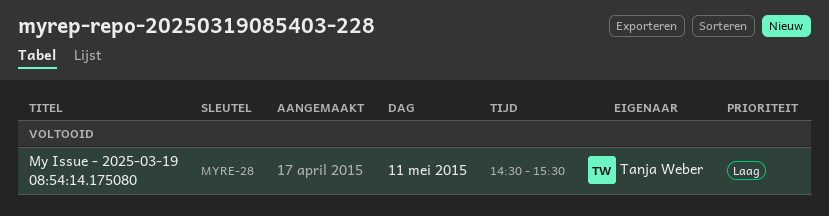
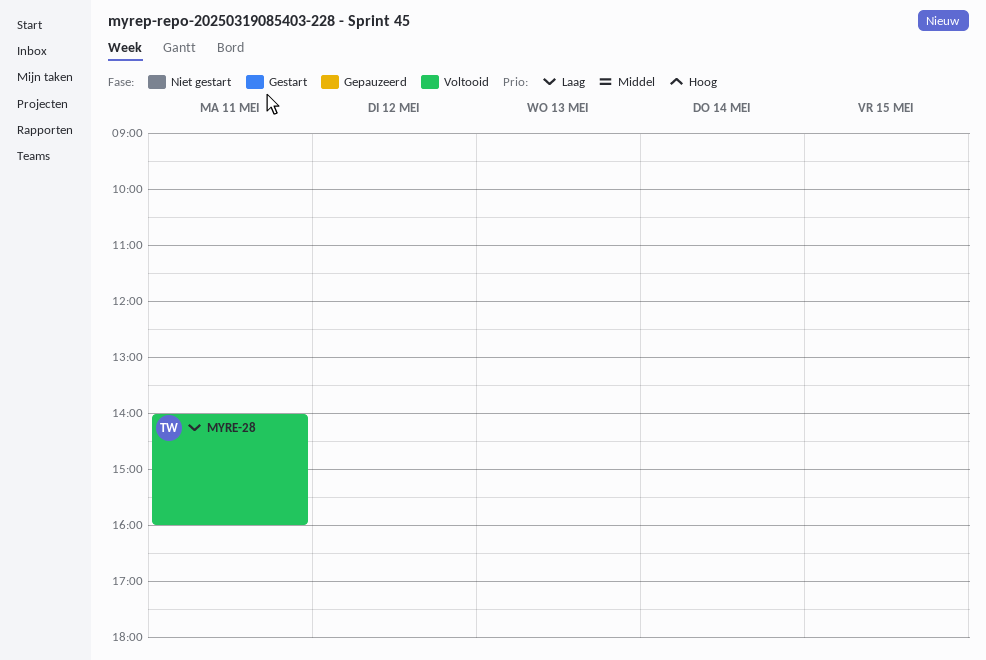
MYRE-28, begins: 14:30 -> 14:00
MYRE-28, ends: 15:30 -> 16:00

